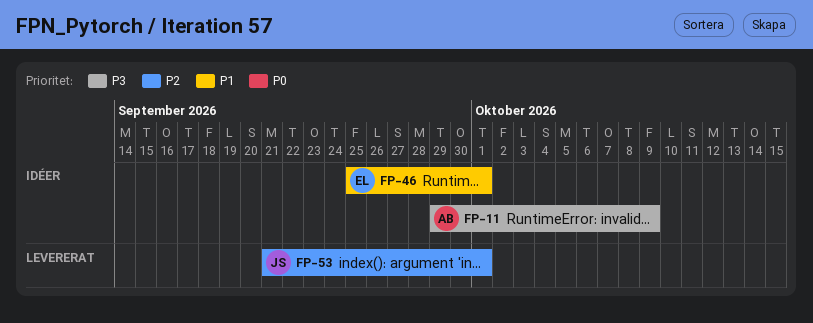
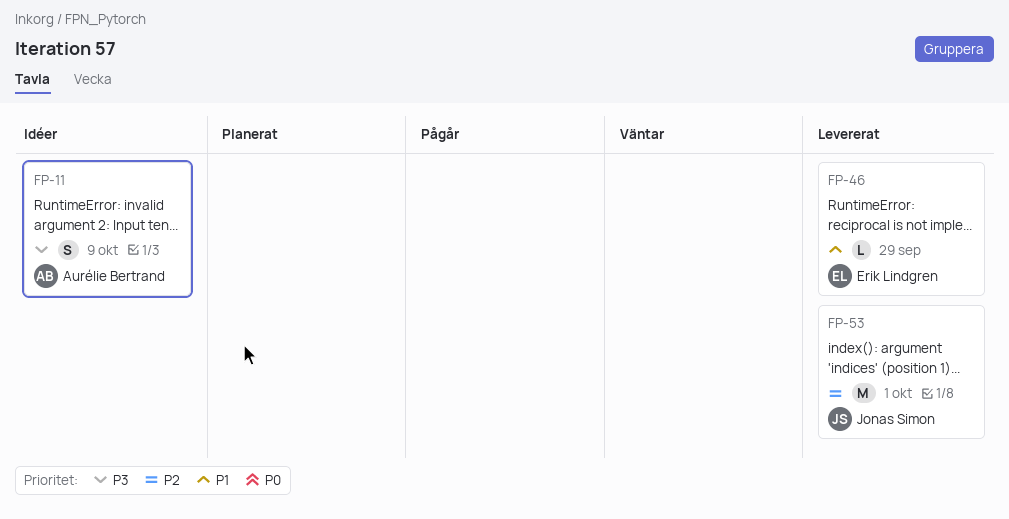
FP-46, status: Idéer -> Levererat
FP-46, due: Oct 1 -> Sep 29

